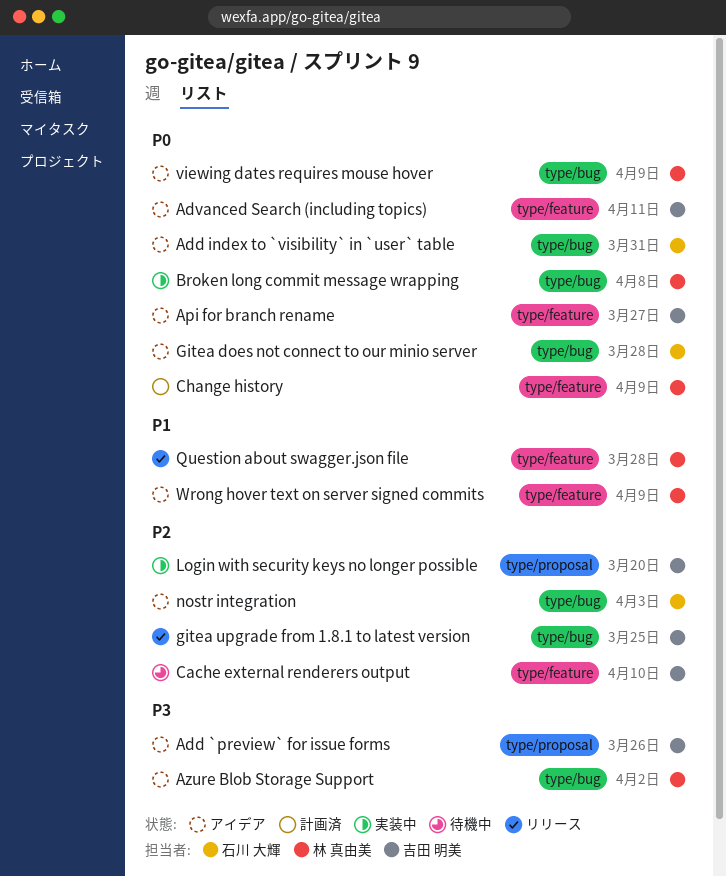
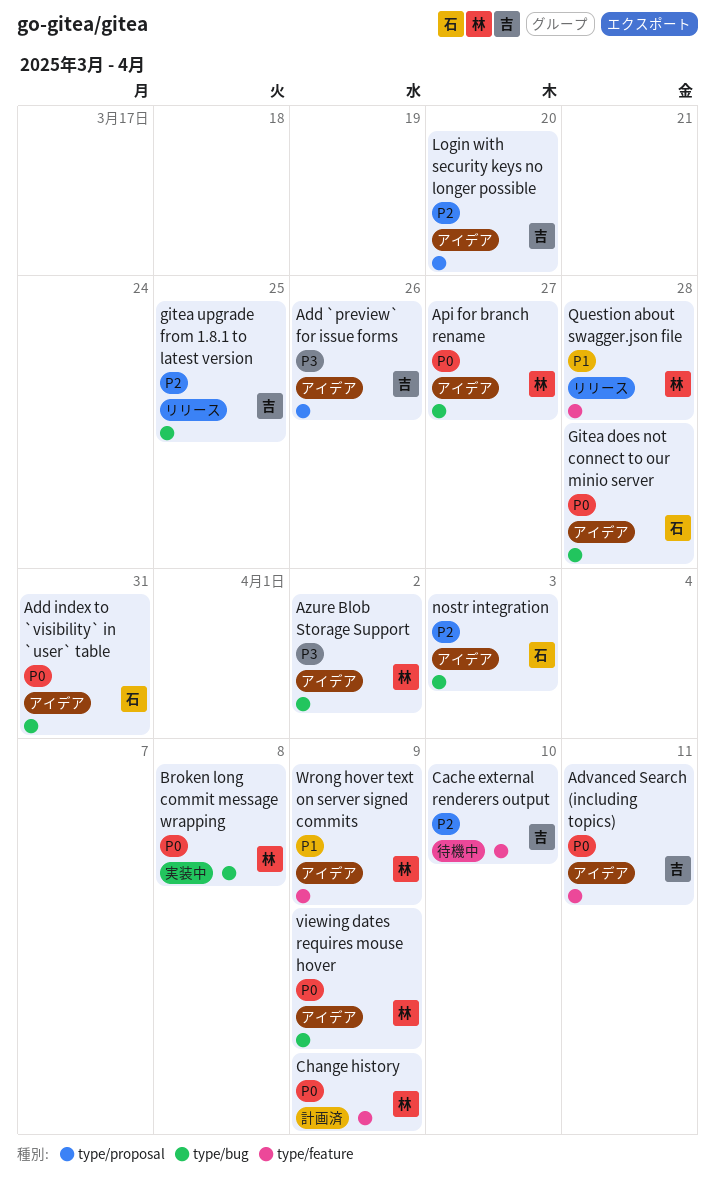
Api for branch rename, owner: 吉田 明美 -> 林 真由美
Api for branch rename, label: type/feature -> type/bug
Login with security keys no longer possible, status: 実装中 -> アイデア

